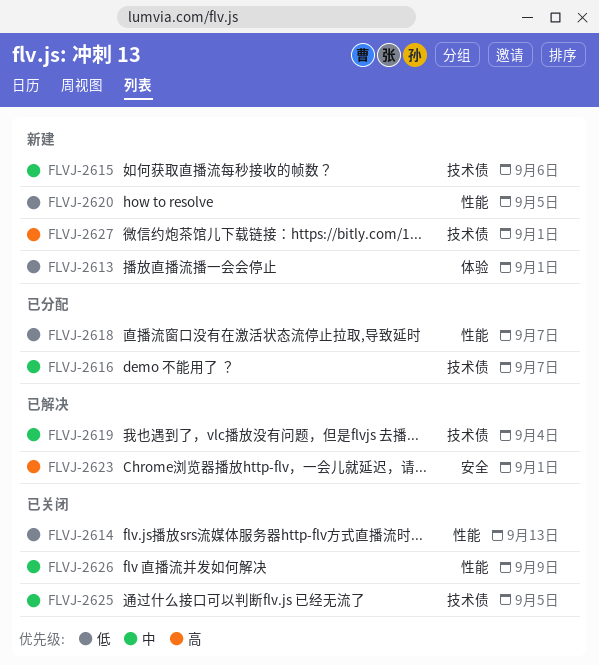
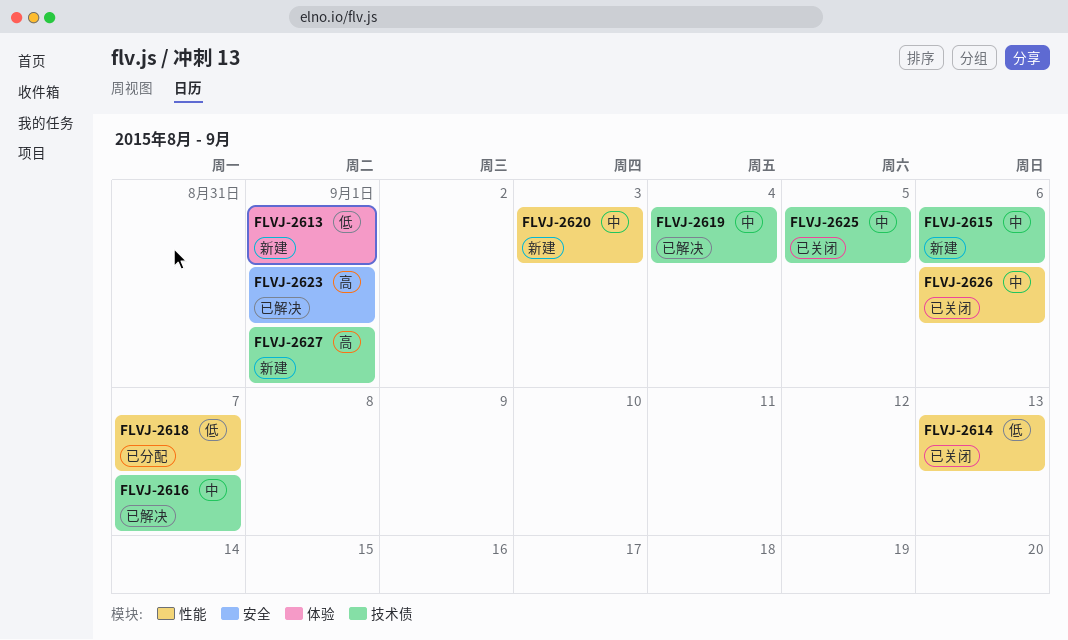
FLVJ-2616, status: 已分配 -> 已解决
FLVJ-2620, priority: 低 -> 中
FLVJ-2620, due: Sep 5 -> Sep 3
FLVJ-2626, due: Sep 9 -> Sep 6

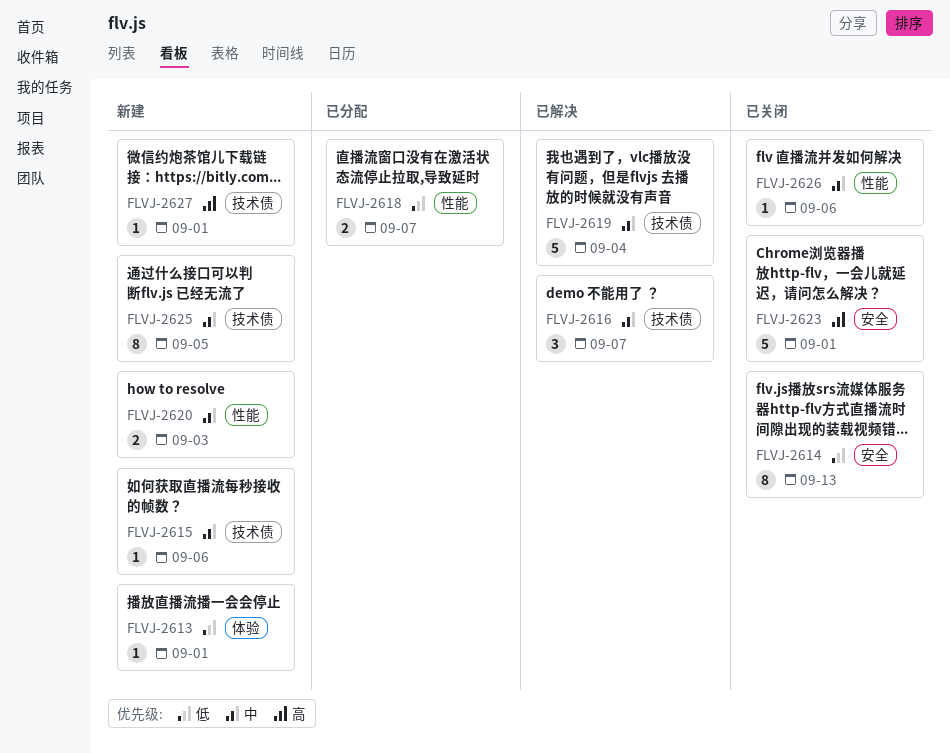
FLVJ-2614, label: 性能 -> 安全
FLVJ-2623, status: 已解决 -> 已关闭
FLVJ-2625, status: 已关闭 -> 新建

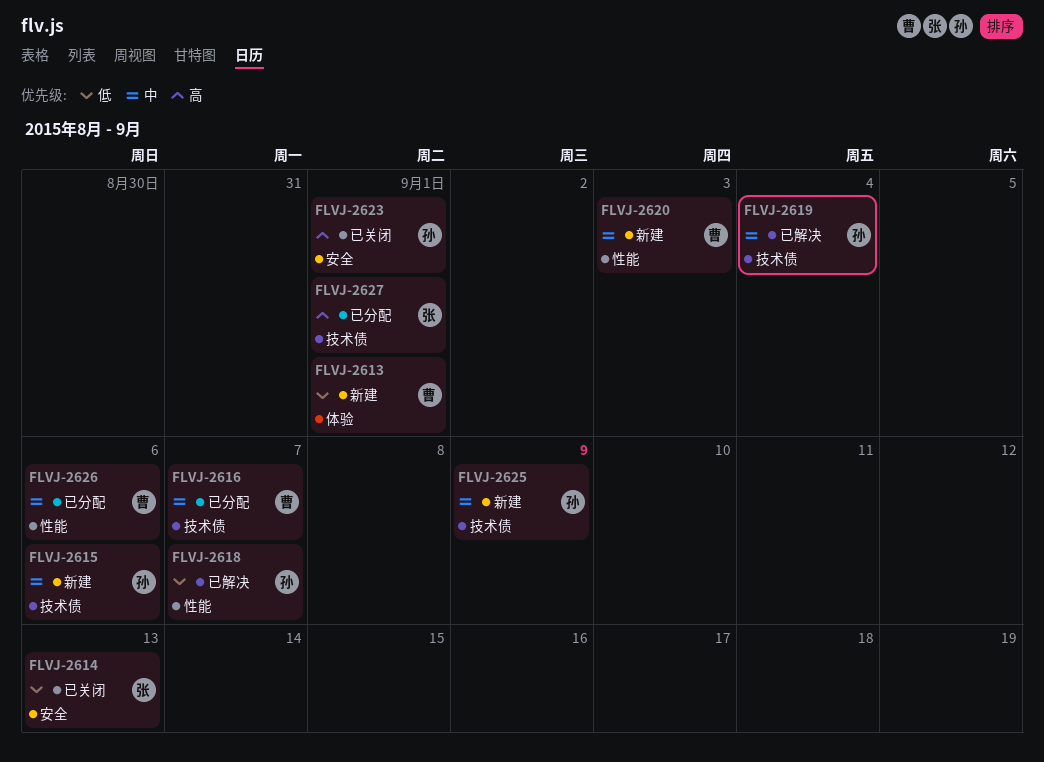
FLVJ-2616, status: 已解决 -> 已分配
FLVJ-2618, status: 已分配 -> 已解决
FLVJ-2625, due: Sep 5 -> Sep 9
FLVJ-2626, status: 已关闭 -> 已分配
FLVJ-2627, status: 新建 -> 已分配

